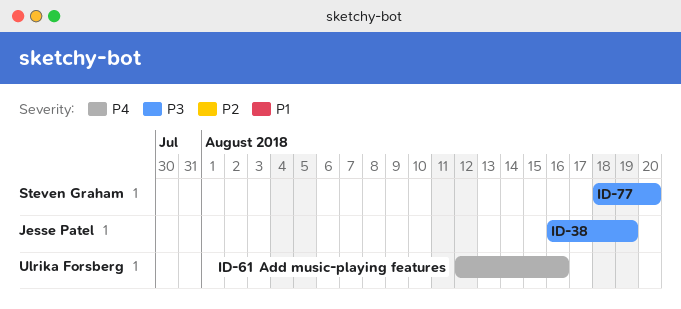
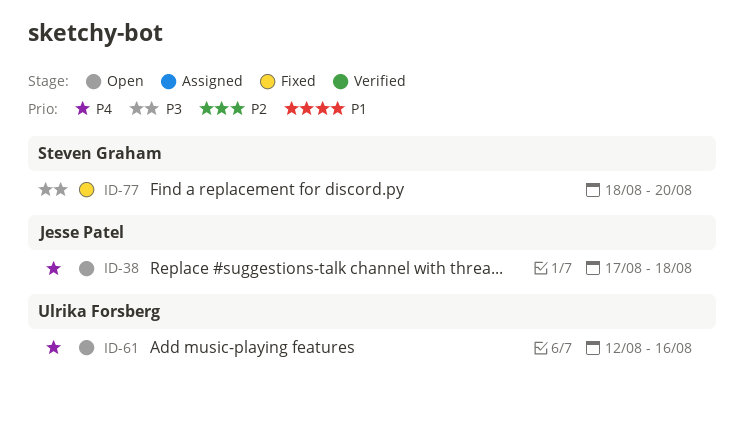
ID-38, priority: P3 -> P4
ID-38, start: Aug 16 -> Aug 17
ID-38, due: Aug 19 -> Aug 18

